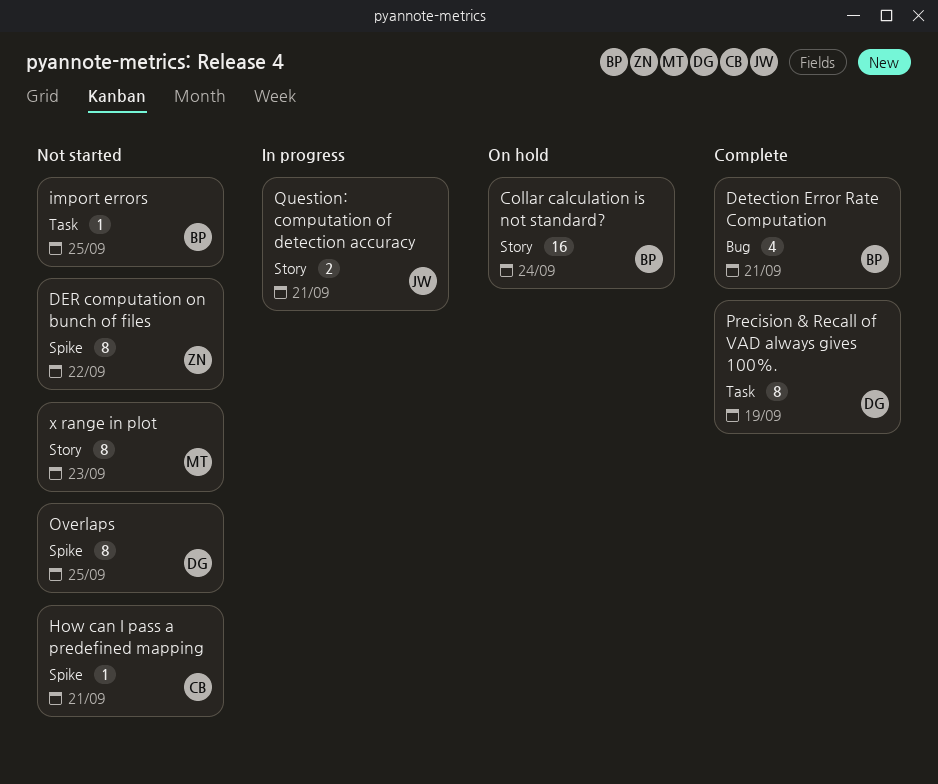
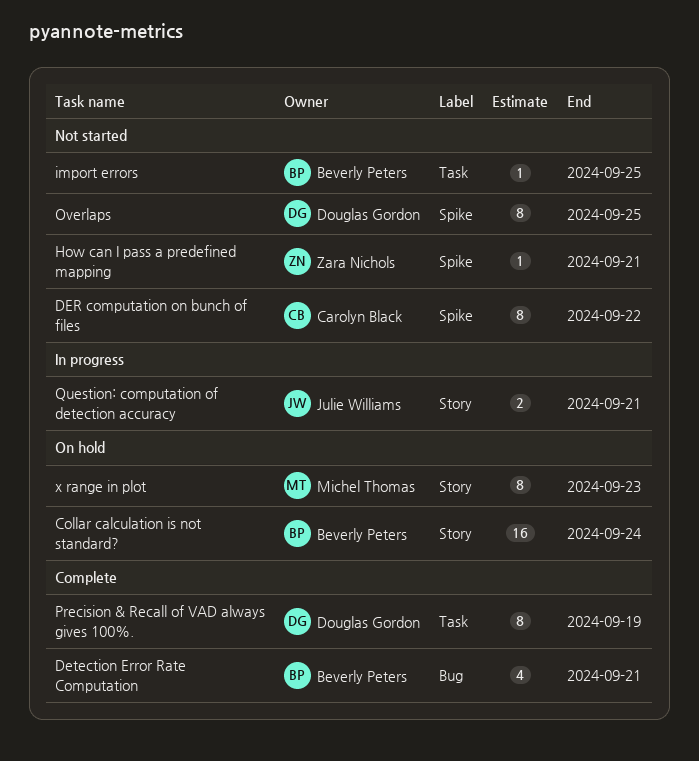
DER computation on bunch of files, owner: Zara Nichols -> Carolyn Black
How can I pass a predefined mapping, owner: Carolyn Black -> Zara Nichols
x range in plot, status: Not started -> On hold

